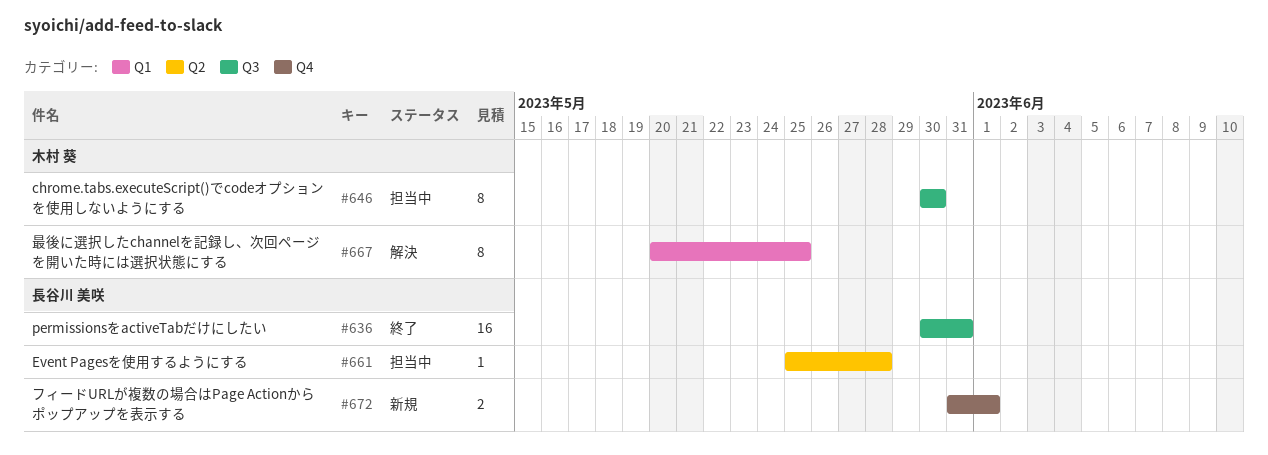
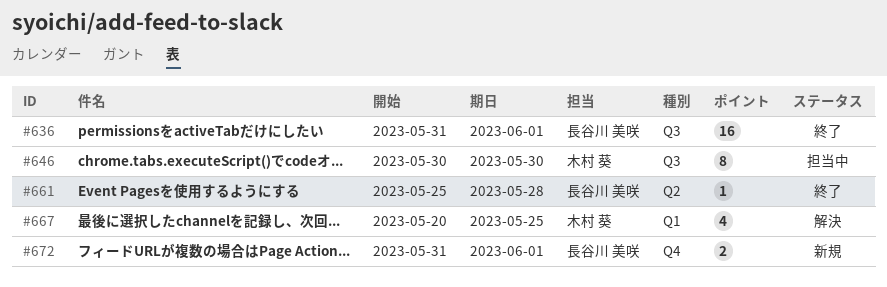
#636, start: May 30 -> May 31
#636, due: May 31 -> Jun 1
#661, status: 担当中 -> 終了
#667, estimate: 8 -> 4

